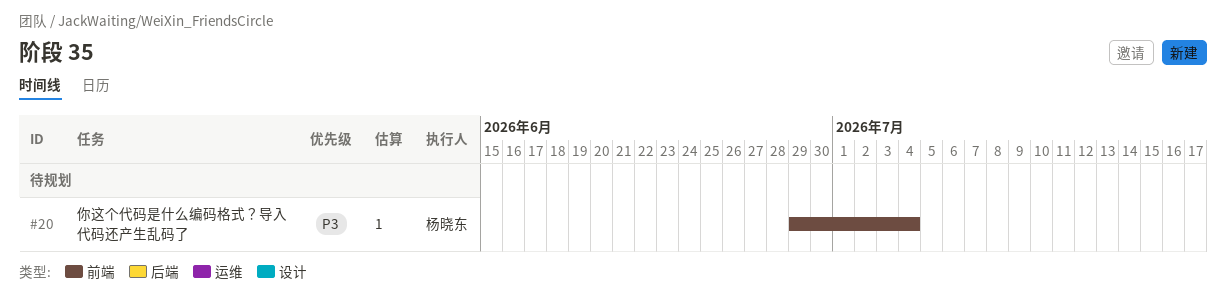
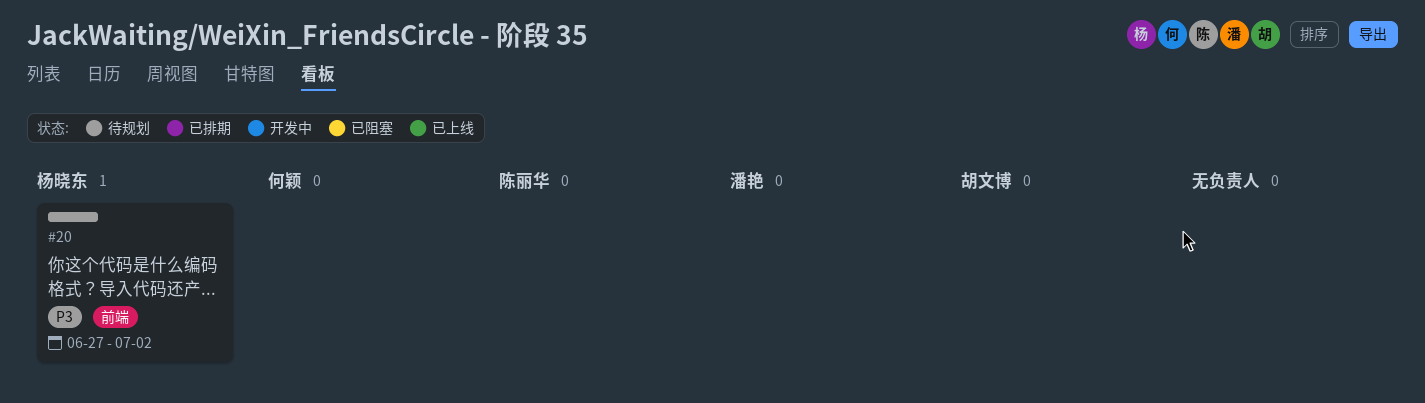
#20, start: Jun 29 -> Jun 27
#20, due: Jul 4 -> Jul 2

